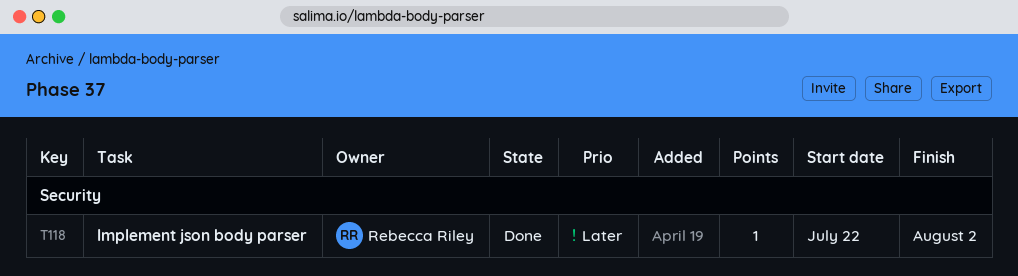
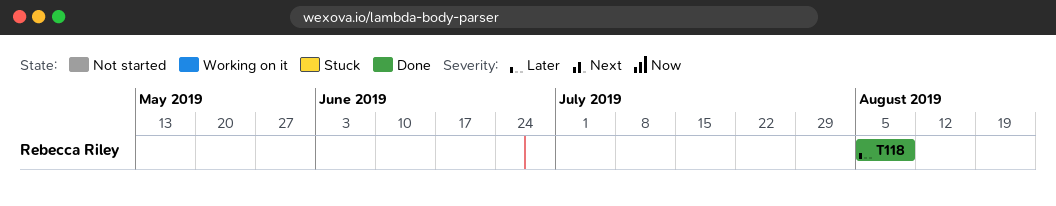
T118, start: Jul 22 -> Aug 5
T118, due: Aug 2 -> Aug 9

